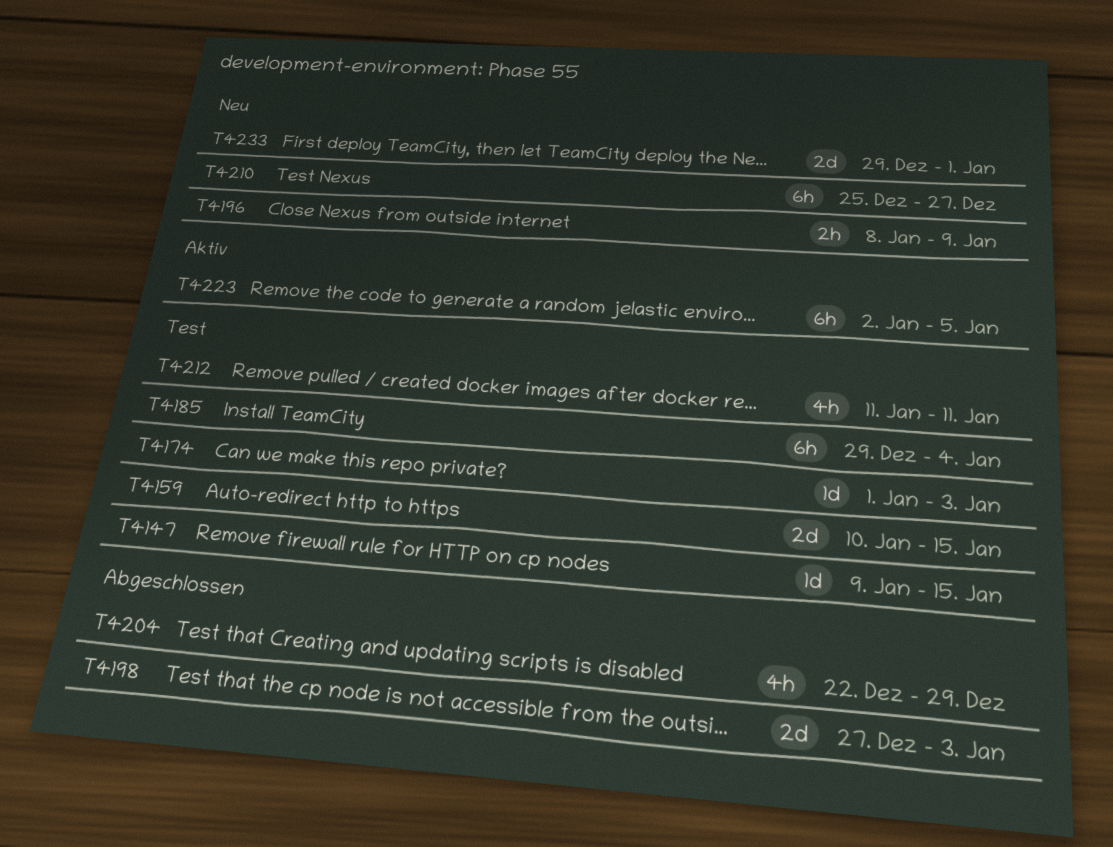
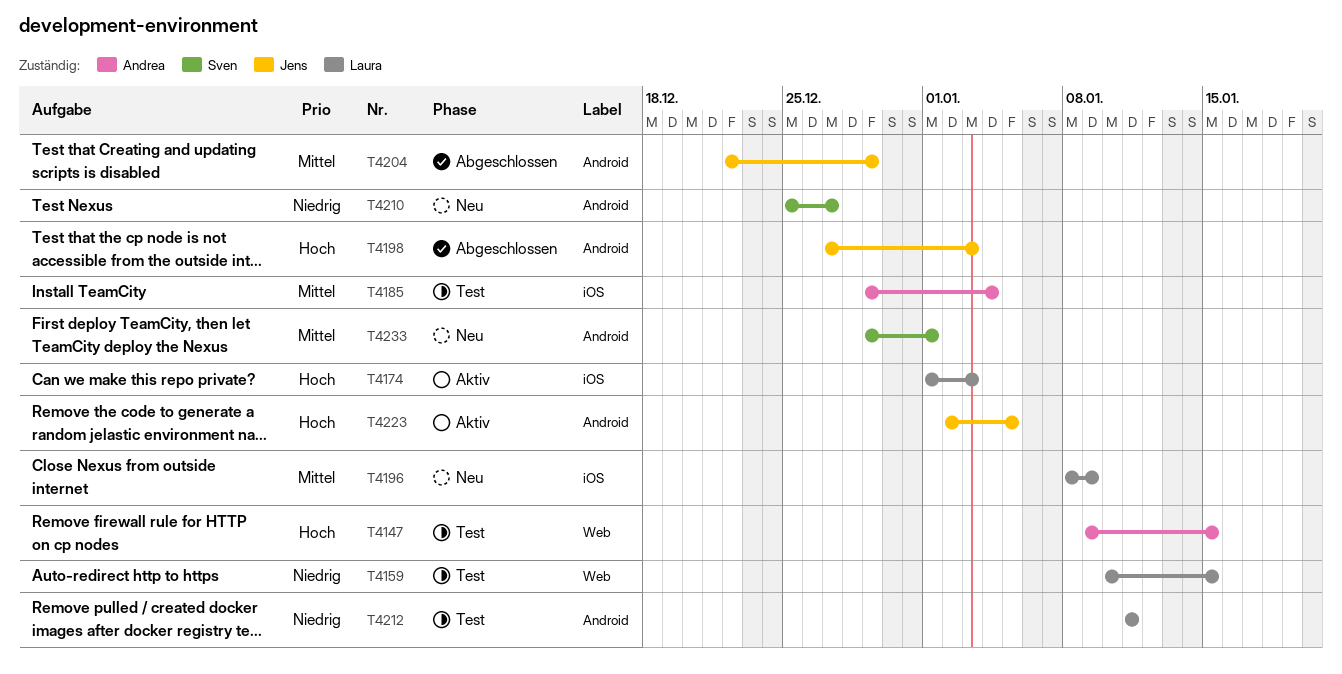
T4174, status: Test -> Aktiv

